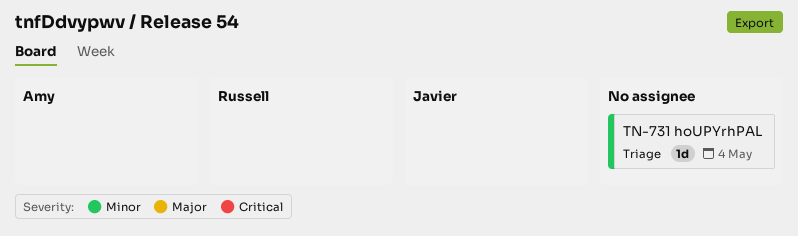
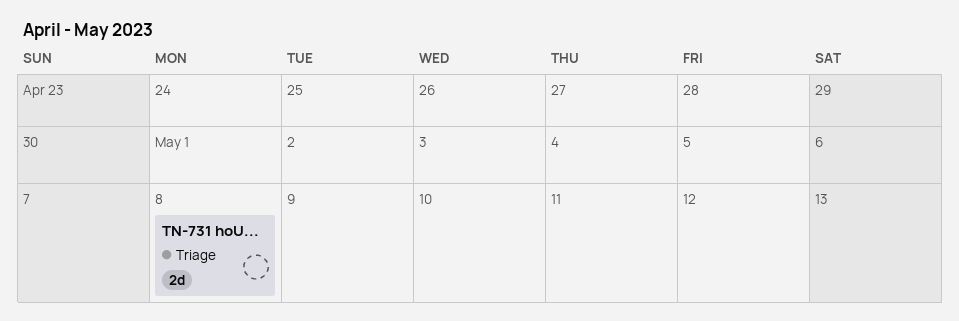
TN-731, estimate: 1d -> 2d
TN-731, due: May 4 -> May 8

